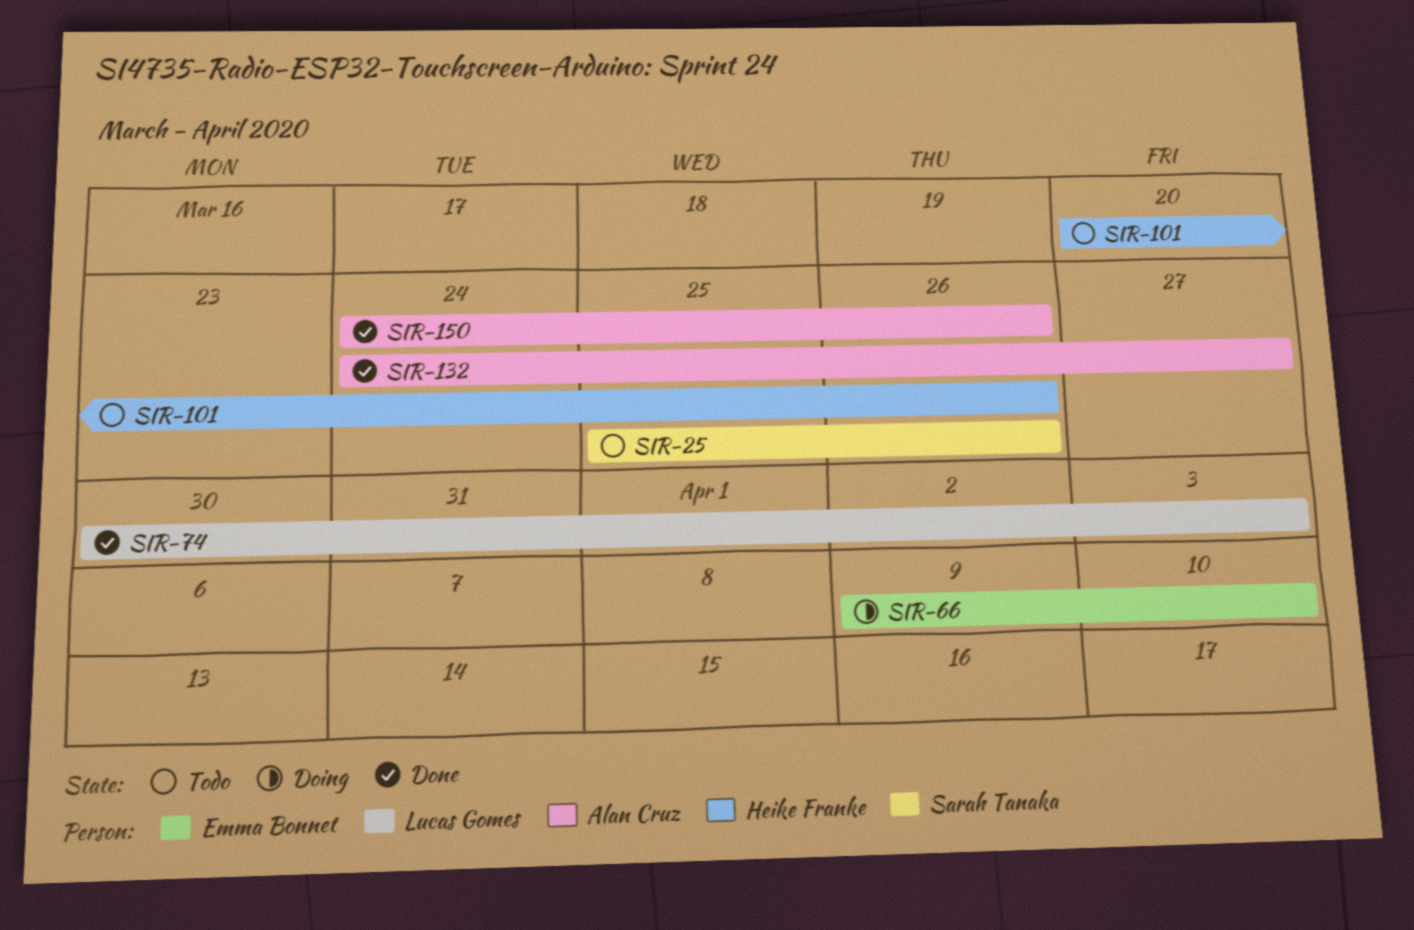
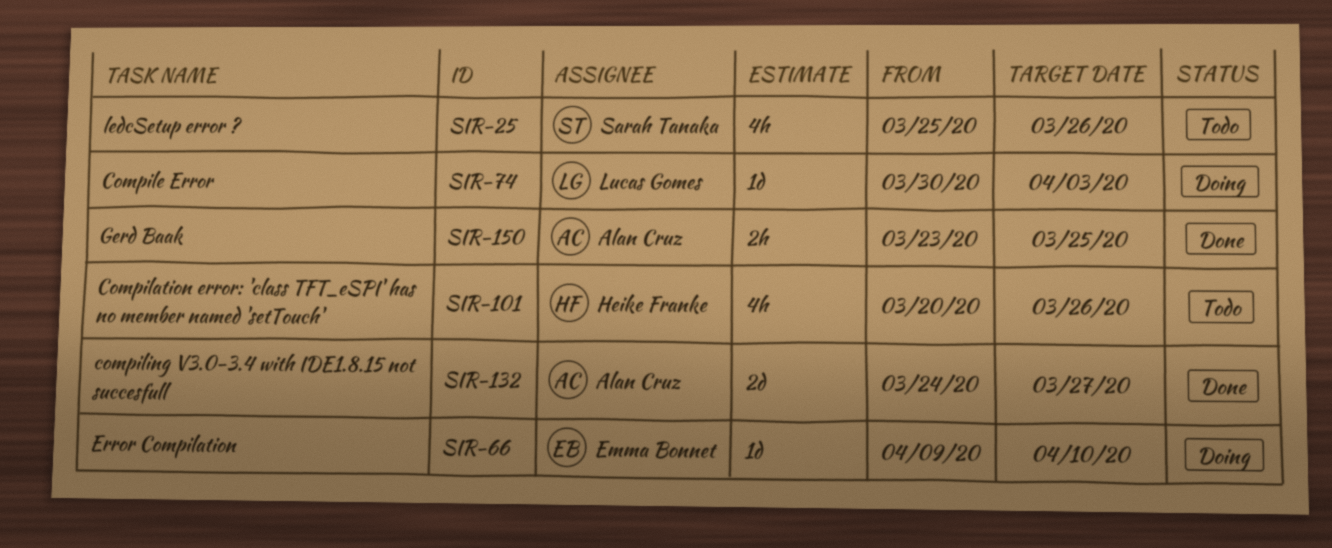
SIR-74, status: Done -> Doing
SIR-150, start: Mar 24 -> Mar 23
SIR-150, due: Mar 26 -> Mar 25

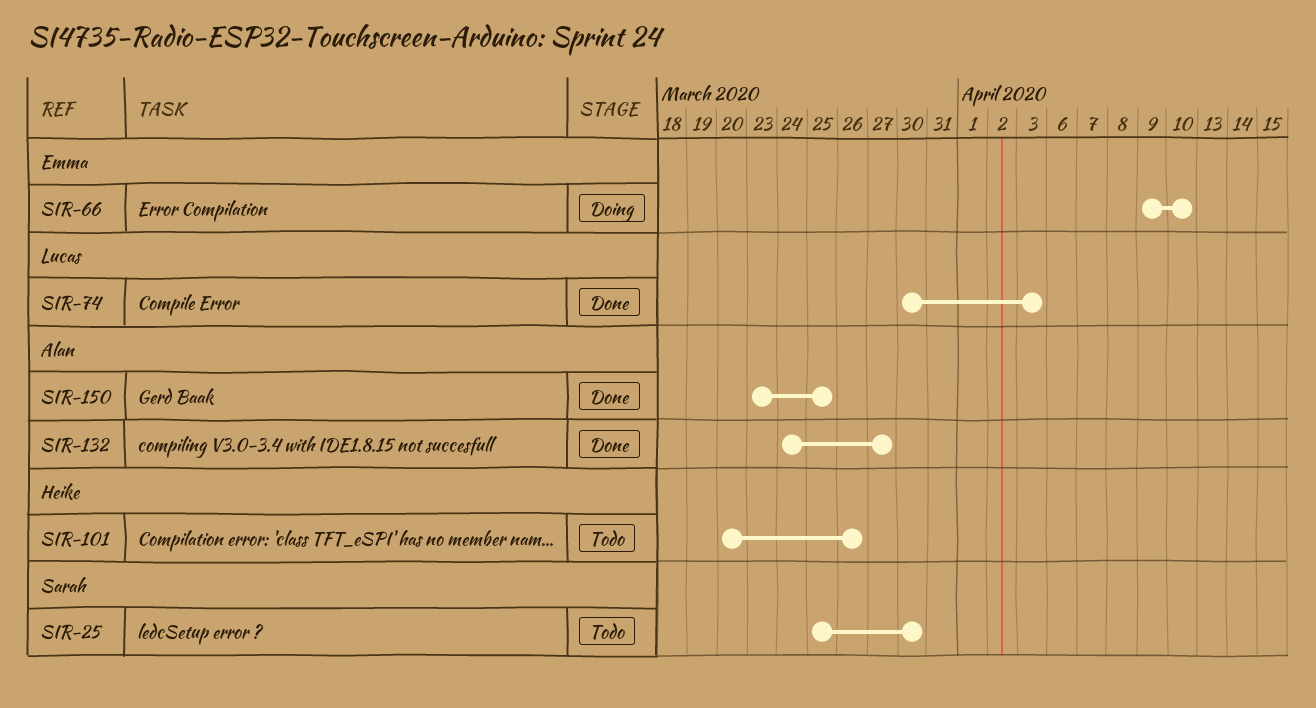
SIR-25, due: Mar 26 -> Mar 30
SIR-74, status: Doing -> Done

